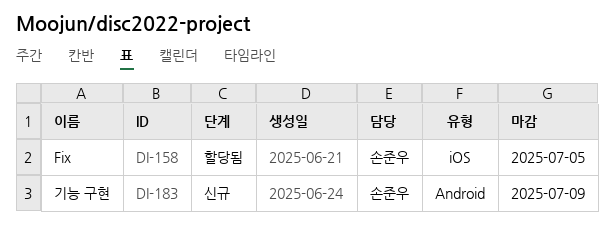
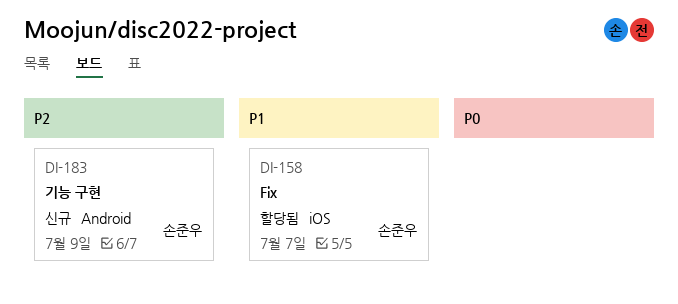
DI-158, due: Jul 5 -> Jul 7

